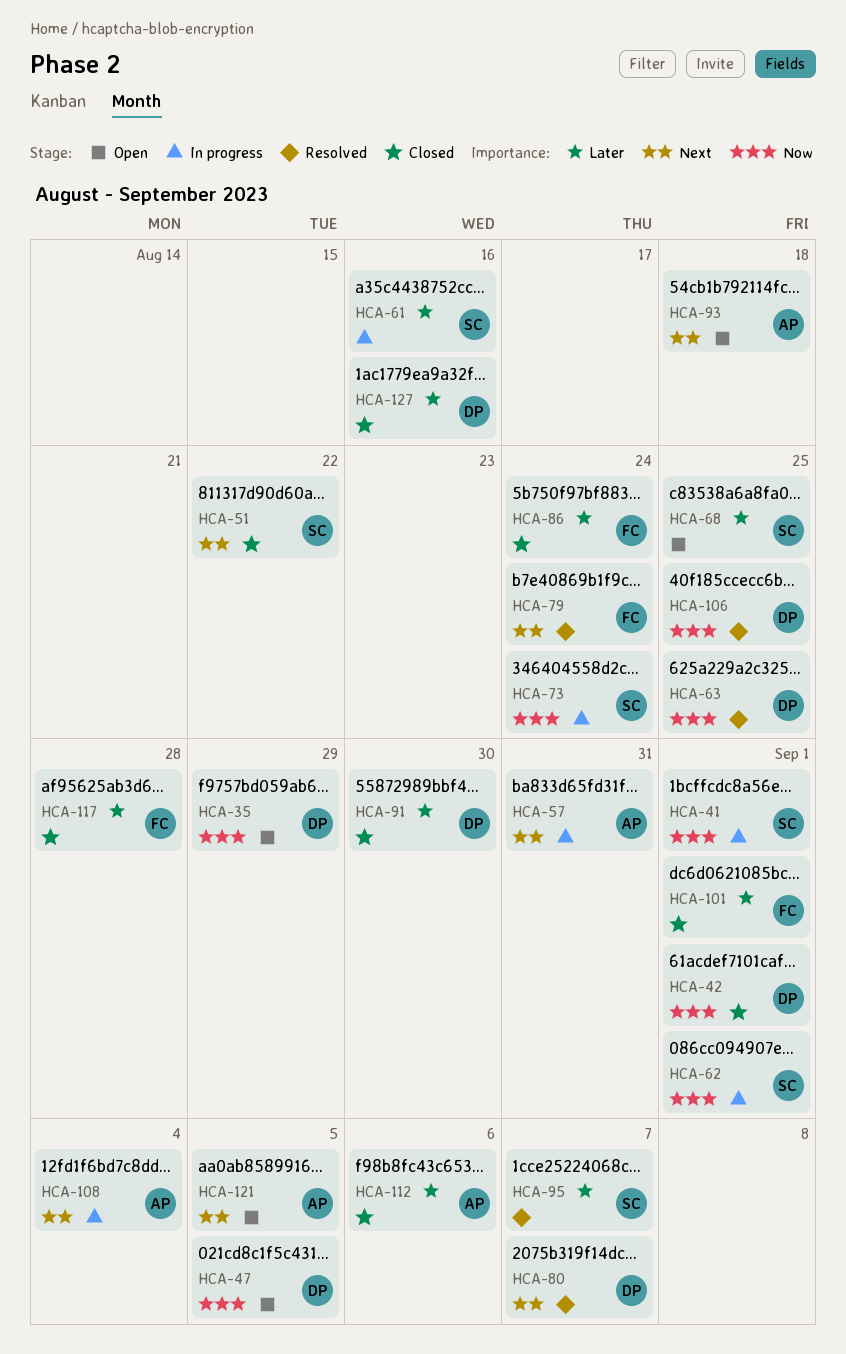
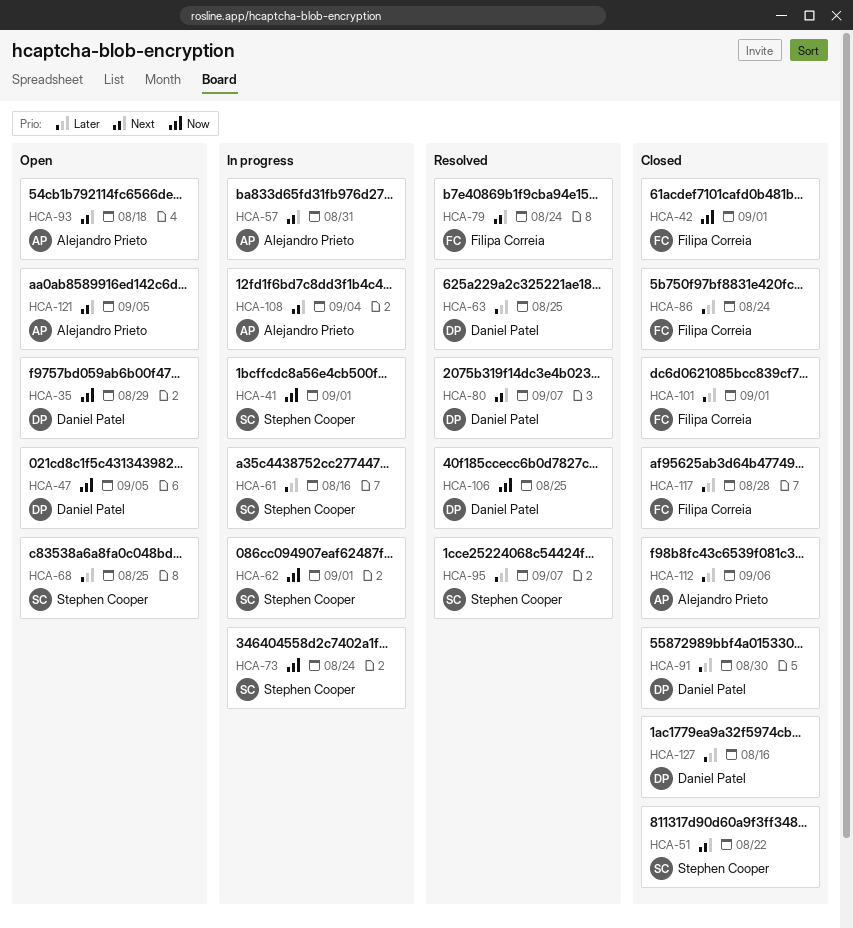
HCA-42, owner: Daniel Patel -> Filipa Correia
HCA-63, priority: Now -> Later

